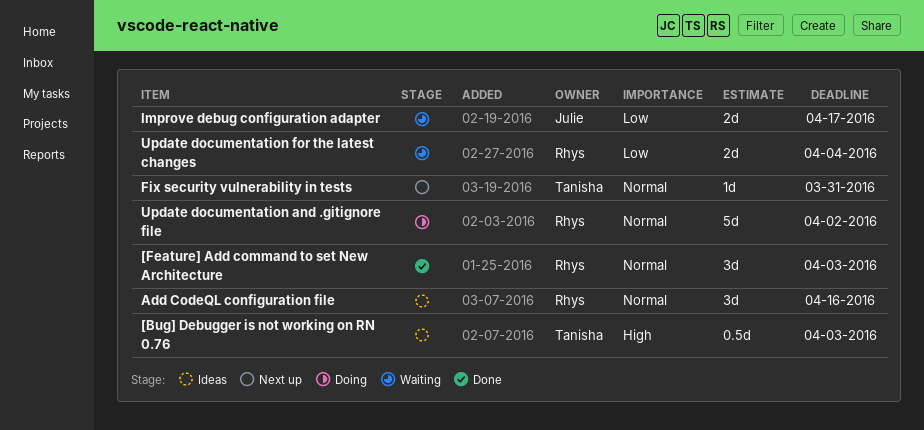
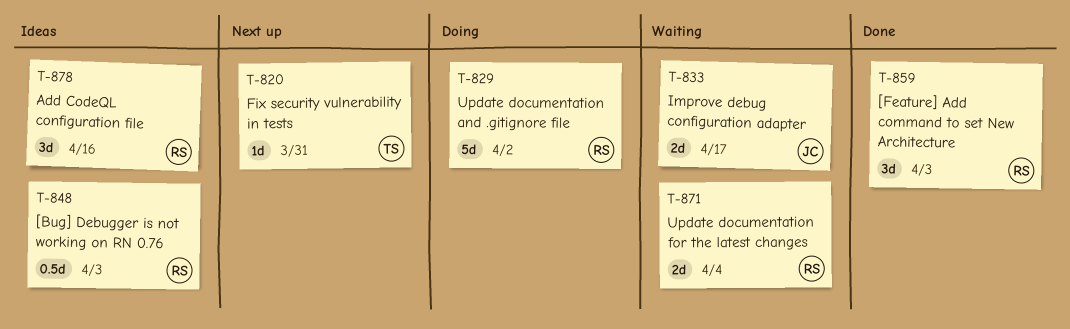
[Bug] Debugger is not working on RN 0.76, owner: Tanisha -> Rhys

